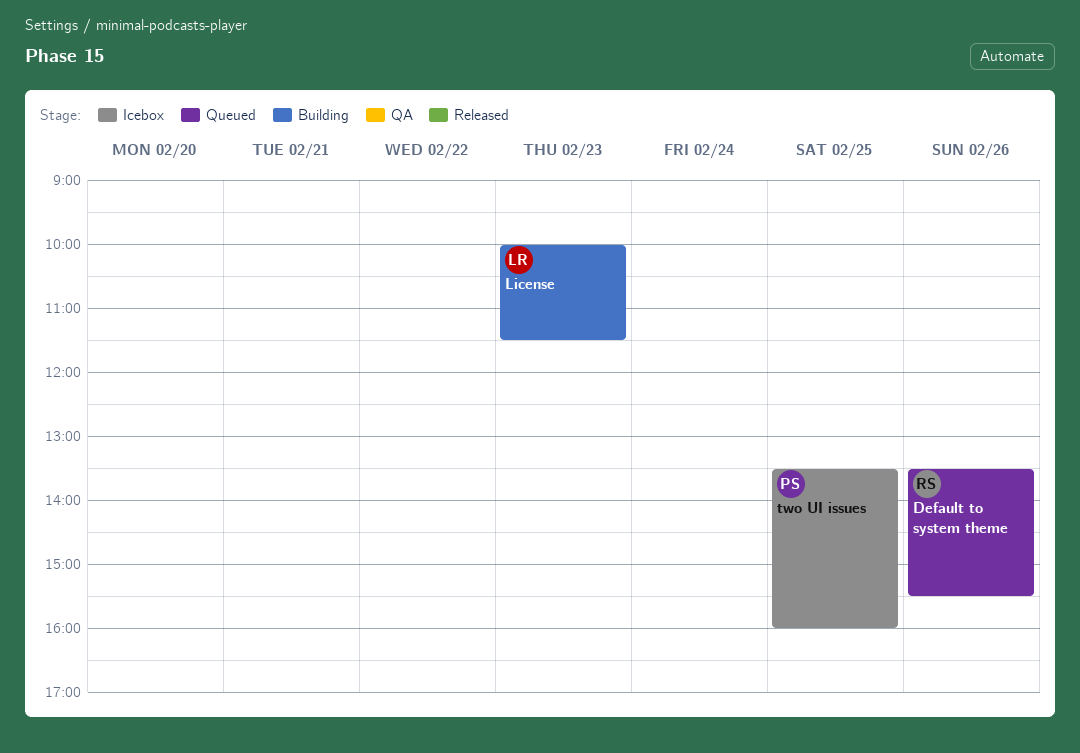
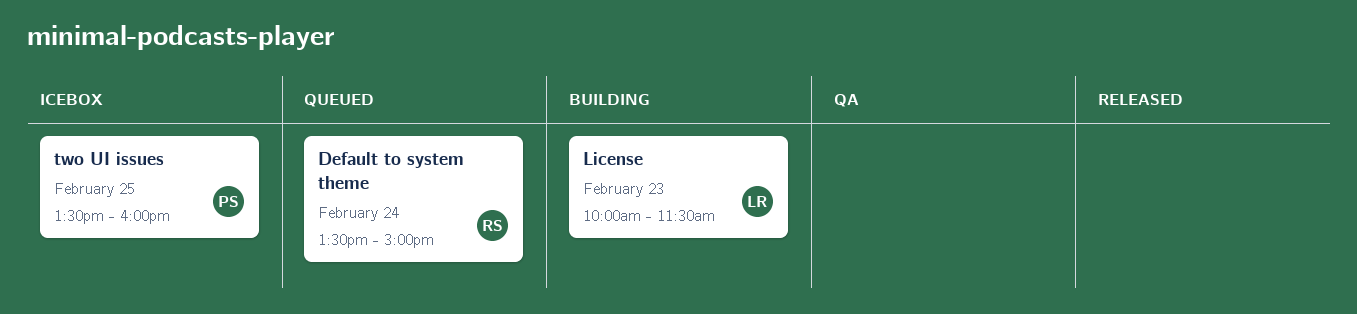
Default to system theme, day: Feb 26 -> Feb 24
Default to system theme, ends: 15:30 -> 15:00

